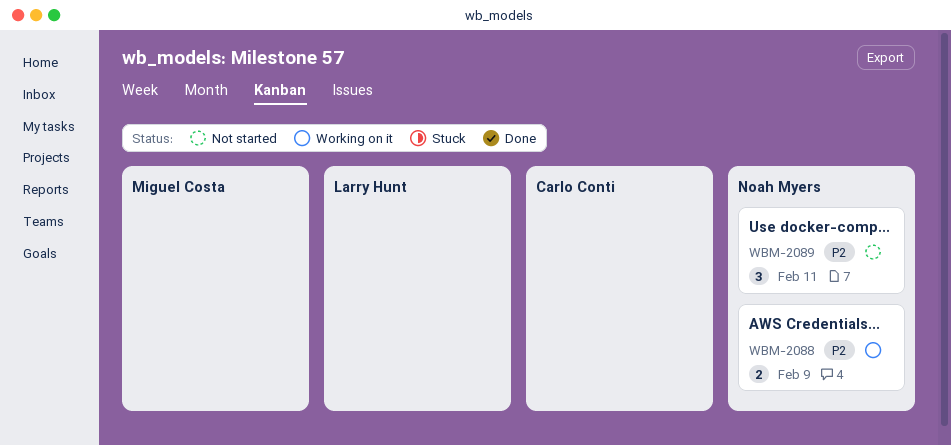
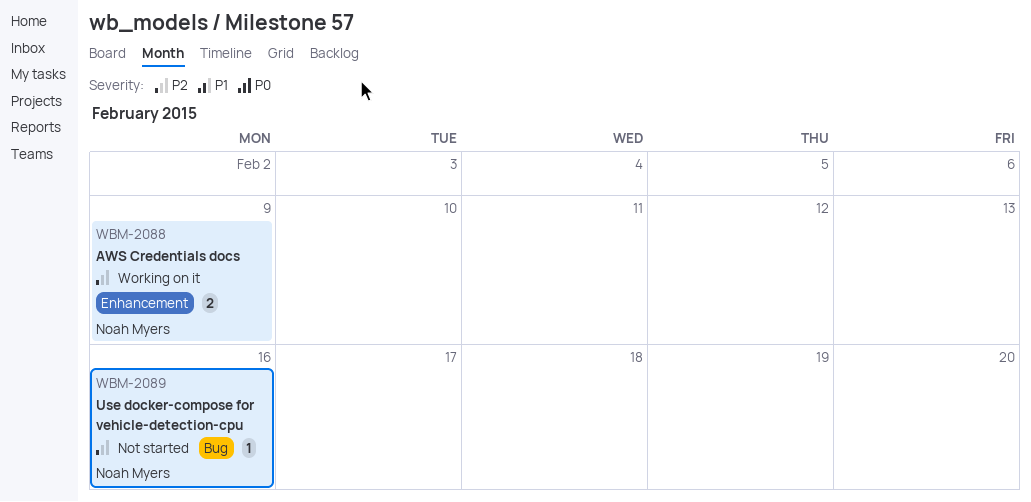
WBM-2089, estimate: 3 -> 1
WBM-2089, due: Feb 11 -> Feb 16

